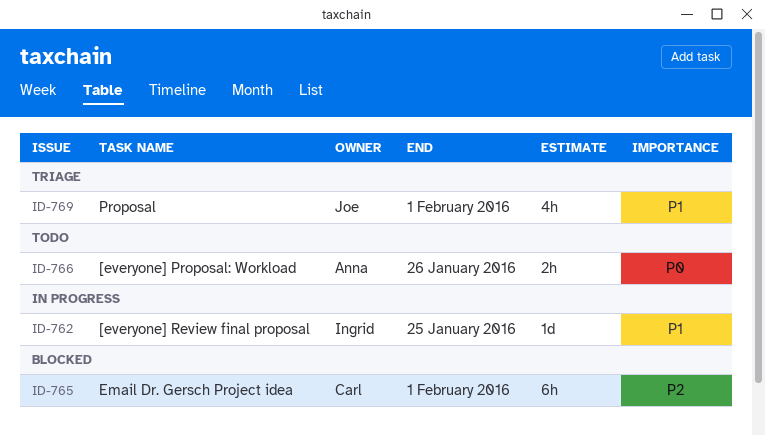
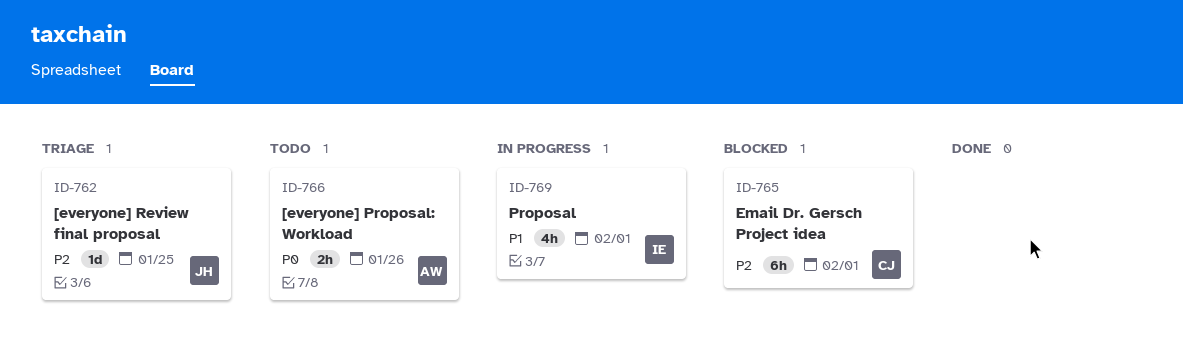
ID-762, status: In progress -> Triage
ID-762, owner: Ingrid -> Joe
ID-762, priority: P1 -> P2
ID-769, status: Triage -> In progress
ID-769, owner: Joe -> Ingrid

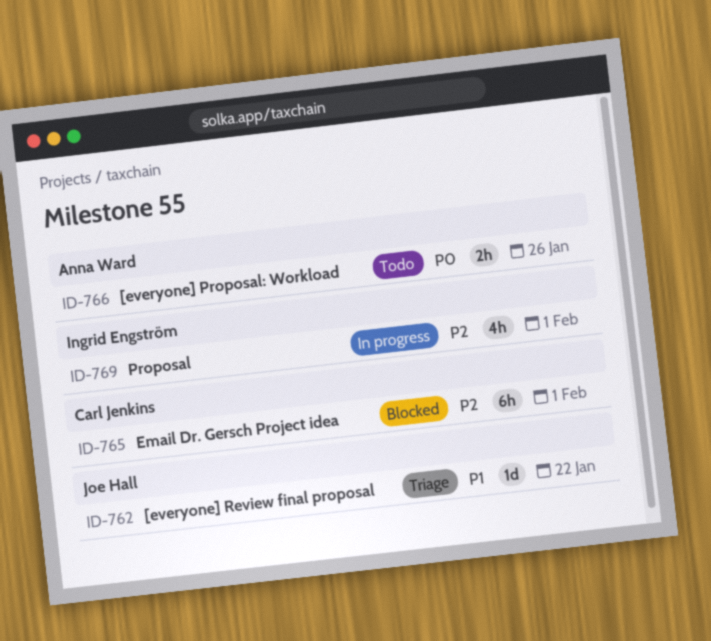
ID-762, priority: P2 -> P1
ID-762, due: Jan 25 -> Jan 22
ID-769, priority: P1 -> P2

